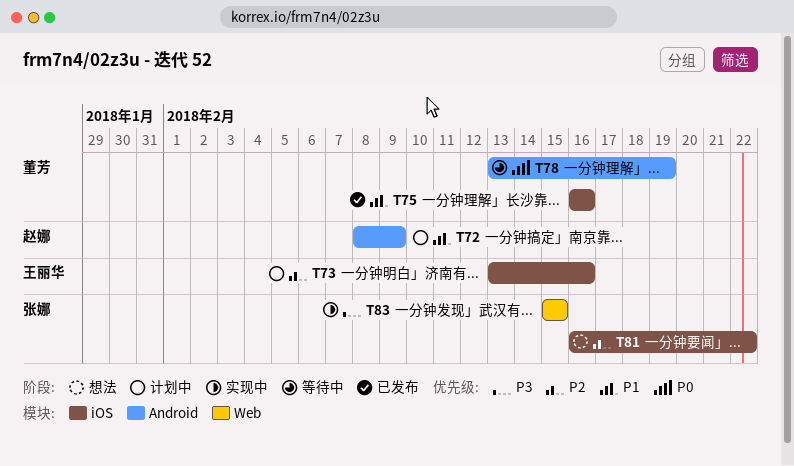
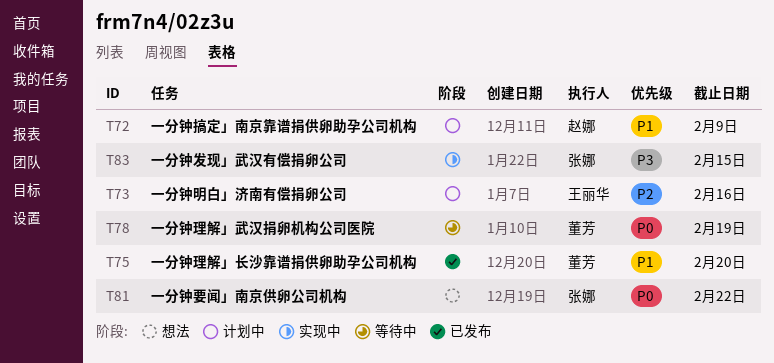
T75, due: Feb 16 -> Feb 20
T81, priority: P2 -> P0

